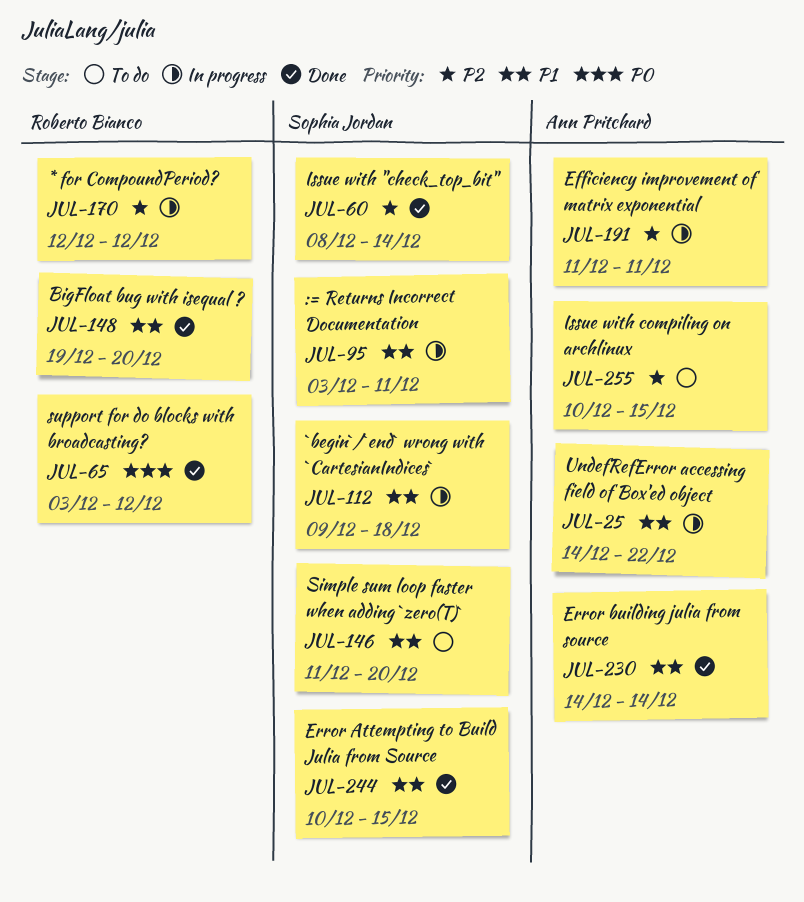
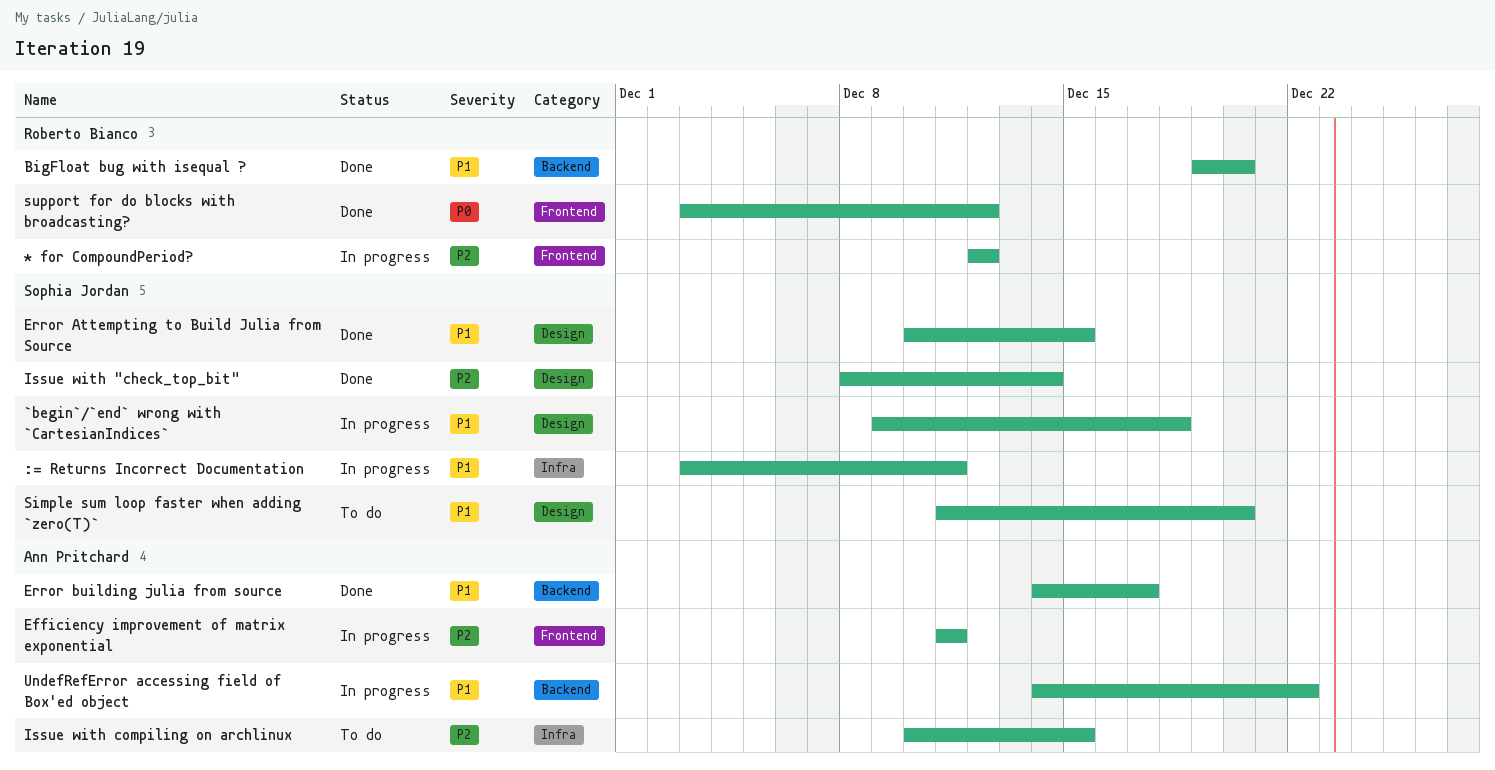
Error building julia from source, due: Dec 14 -> Dec 17

